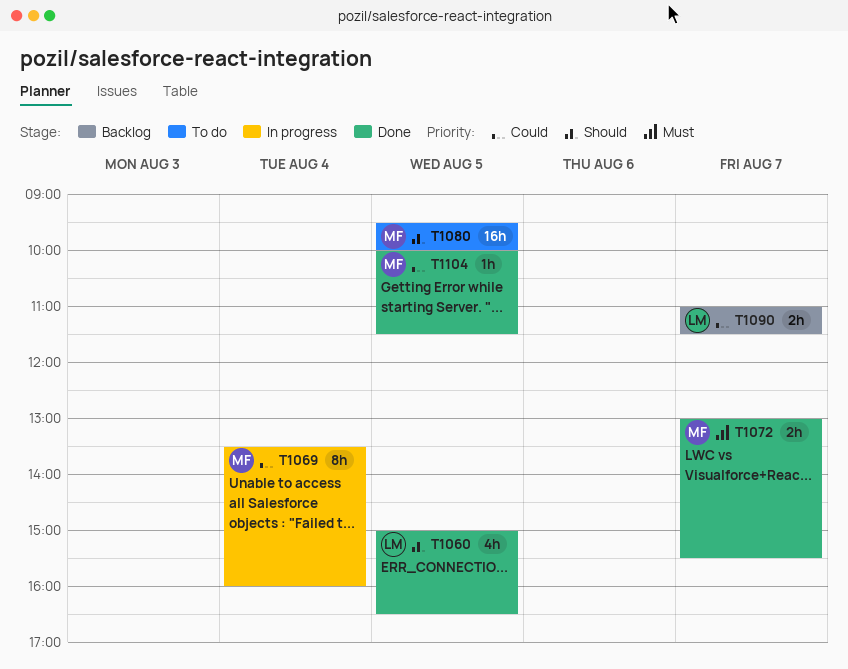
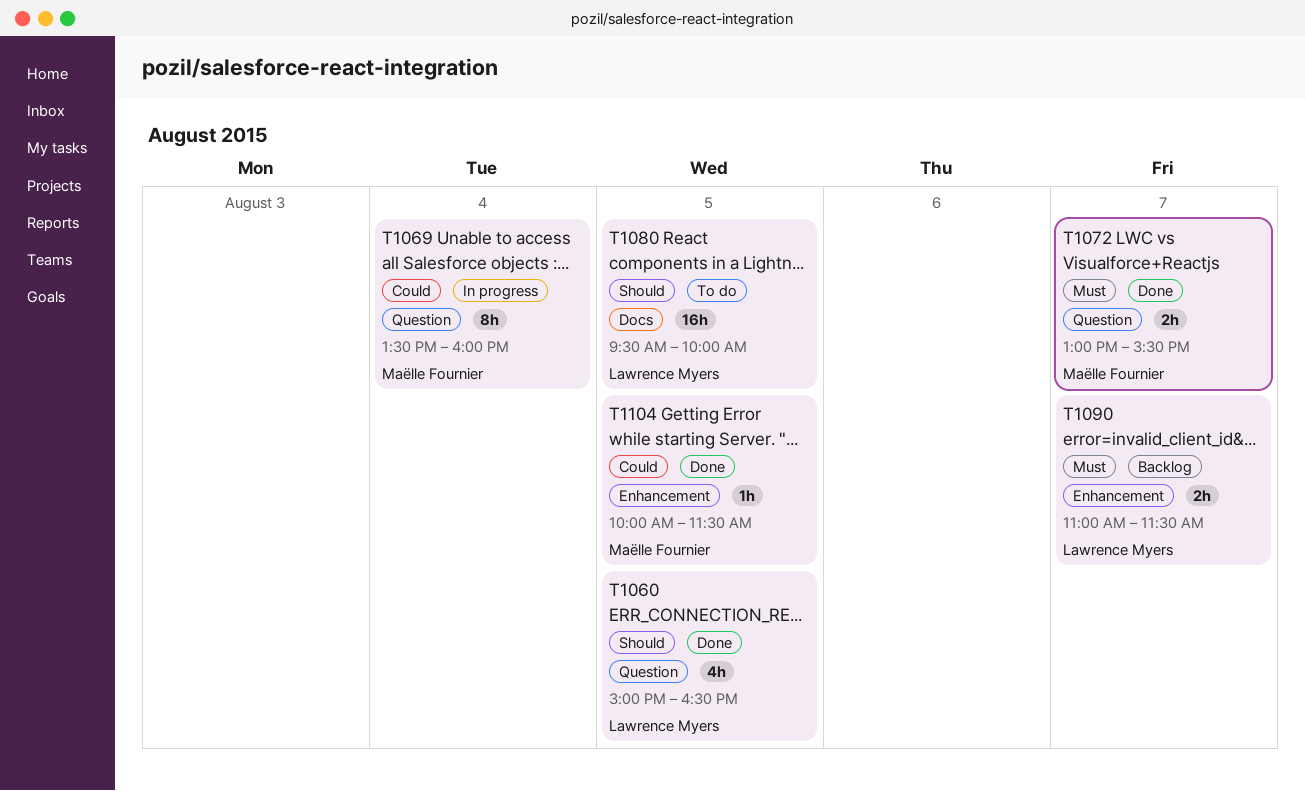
T1080, owner: Maëlle Fournier -> Lawrence Myers
T1090, priority: Could -> Must

